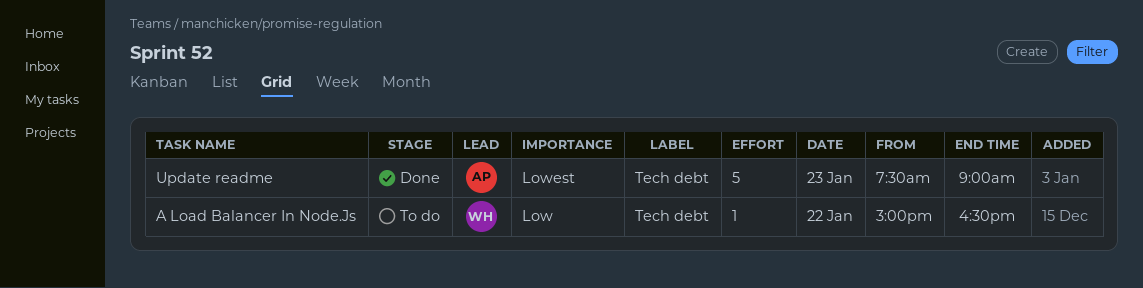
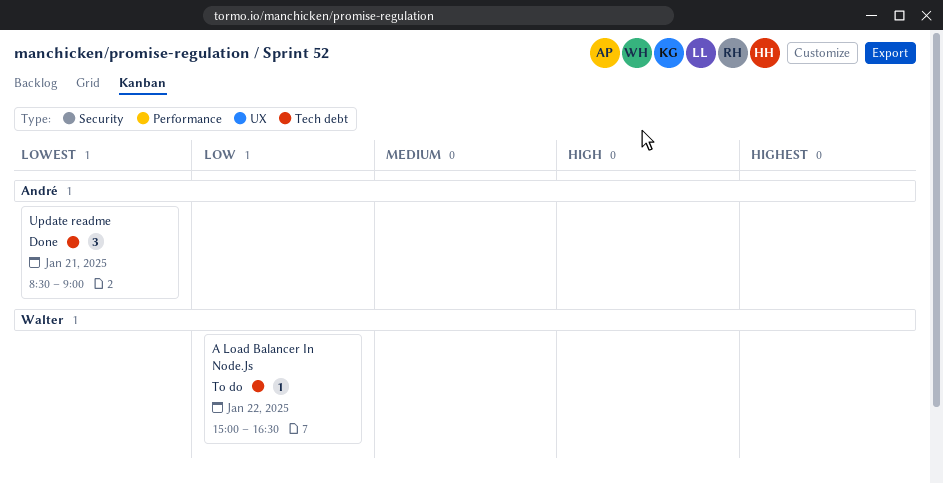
Update readme, estimate: 5 -> 3
Update readme, day: Jan 23 -> Jan 21
Update readme, begins: 07:30 -> 08:30

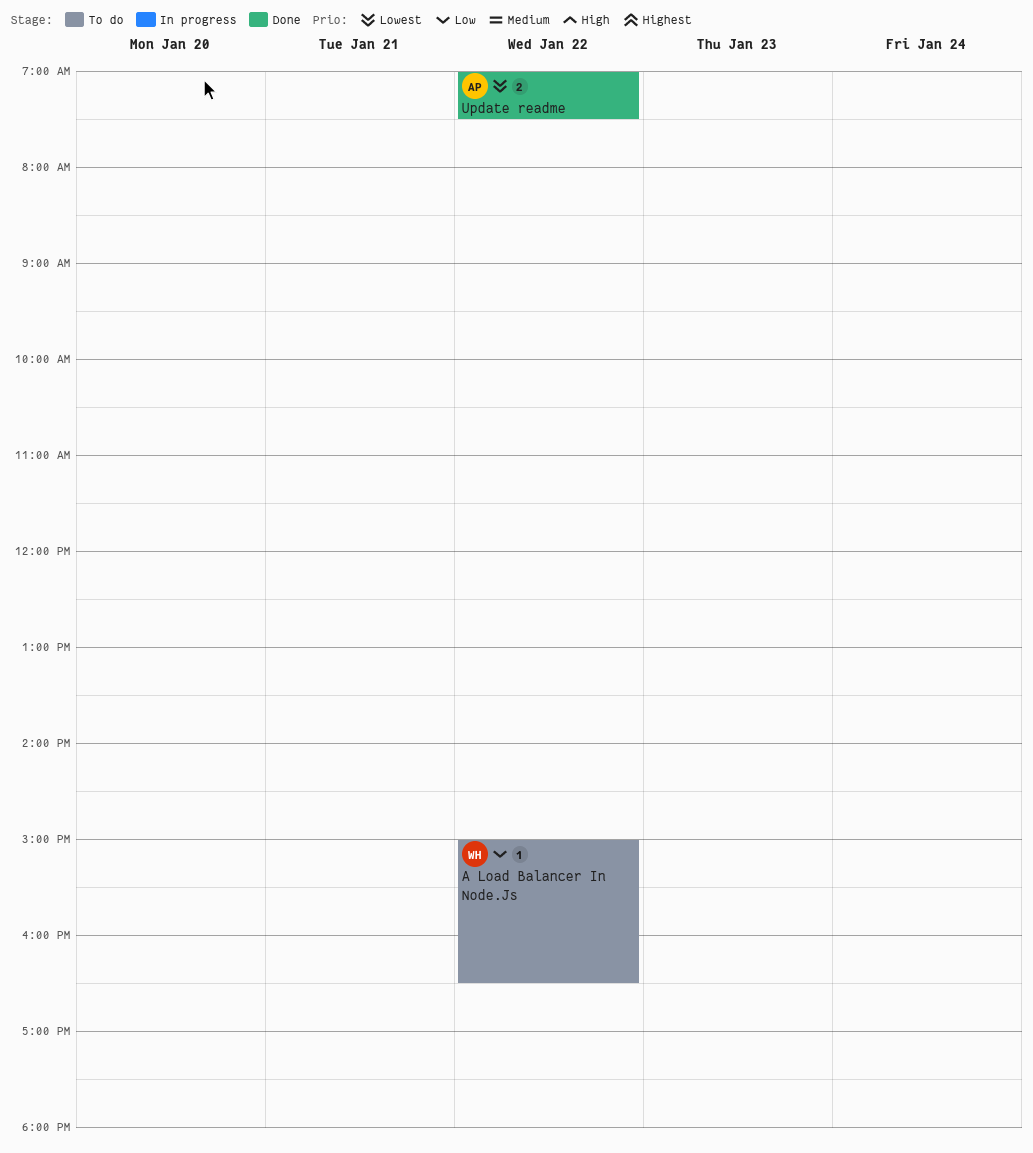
Update readme, estimate: 3 -> 2
Update readme, day: Jan 21 -> Jan 22
Update readme, begins: 08:30 -> 07:00
Update readme, ends: 09:00 -> 07:30

